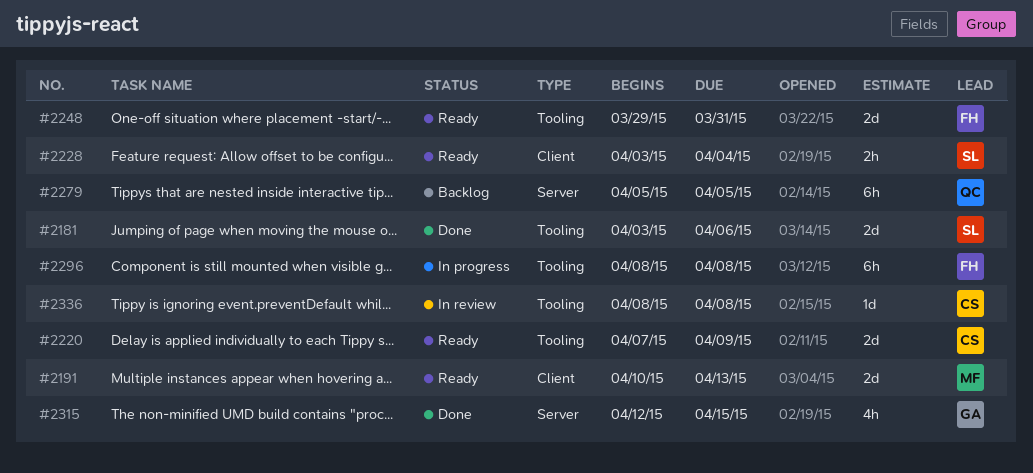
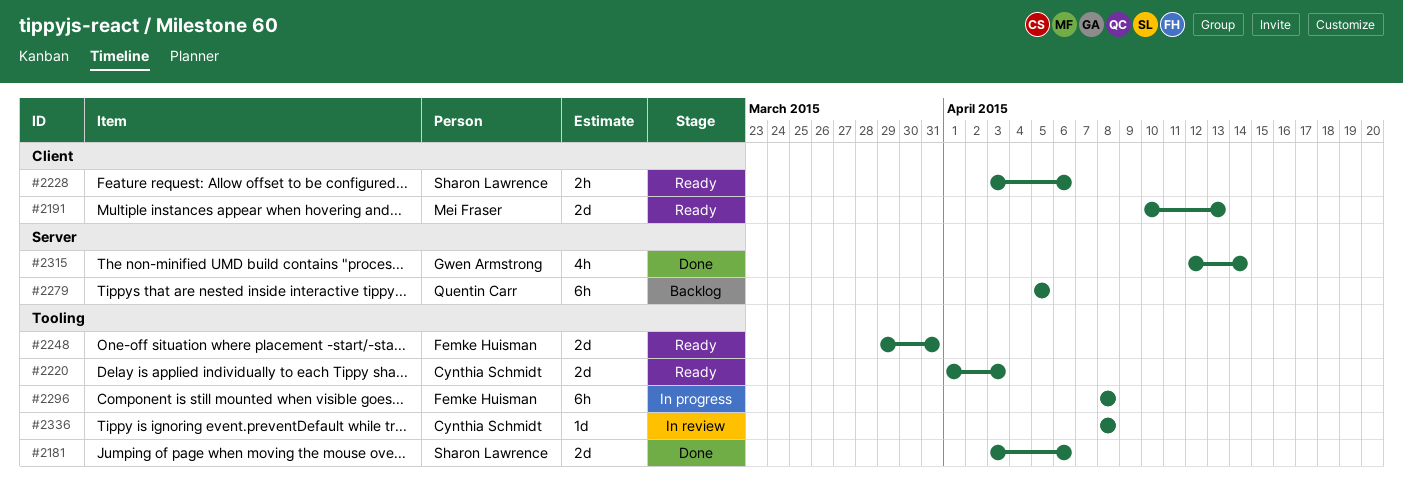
#2220, start: Apr 7 -> Apr 1
#2220, due: Apr 9 -> Apr 3
#2228, due: Apr 4 -> Apr 6
#2315, due: Apr 15 -> Apr 14

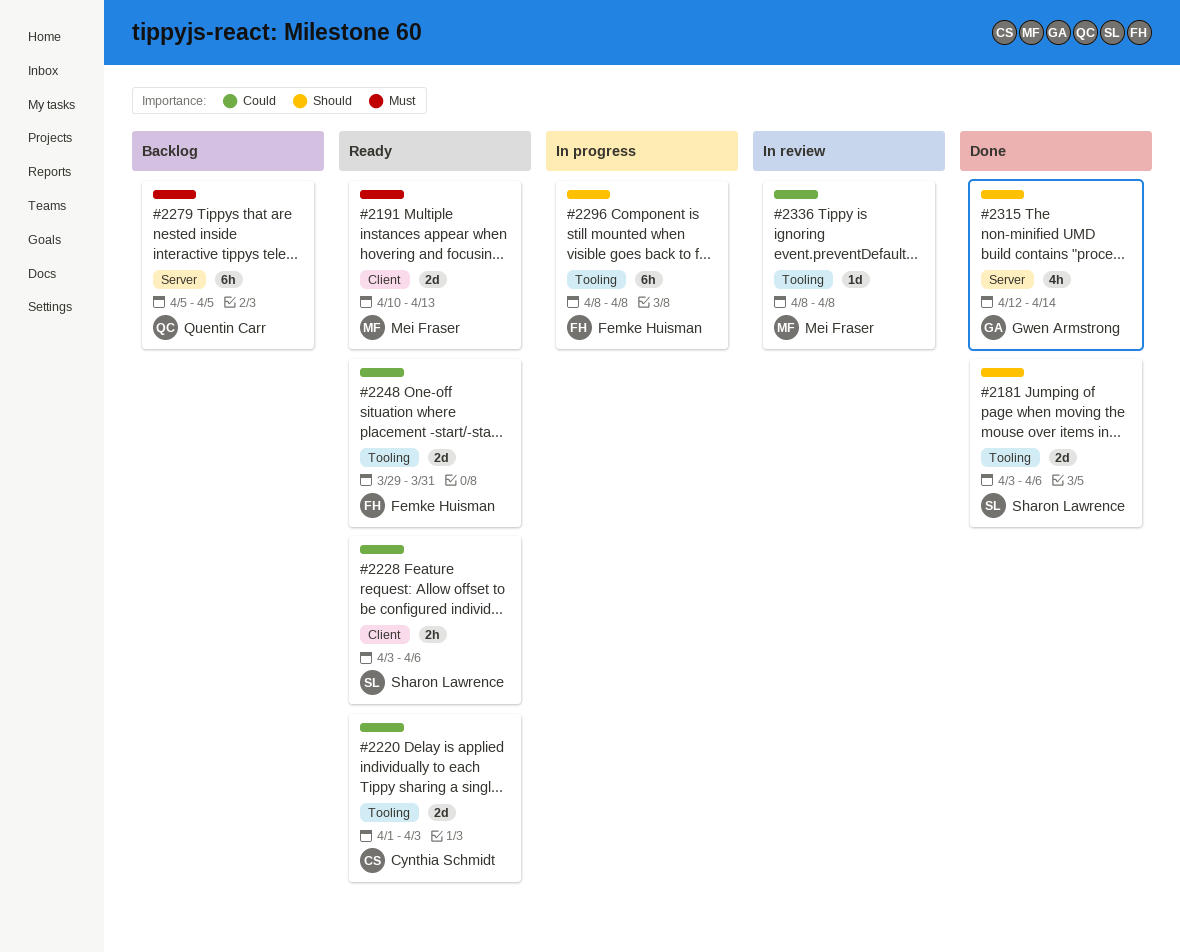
#2336, owner: Cynthia Schmidt -> Mei Fraser

